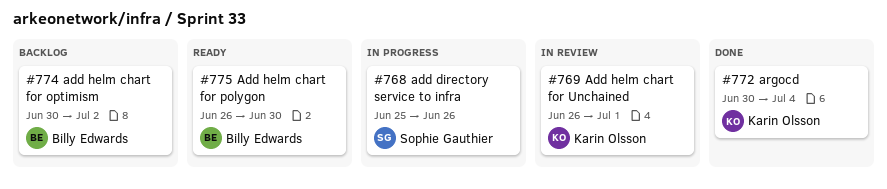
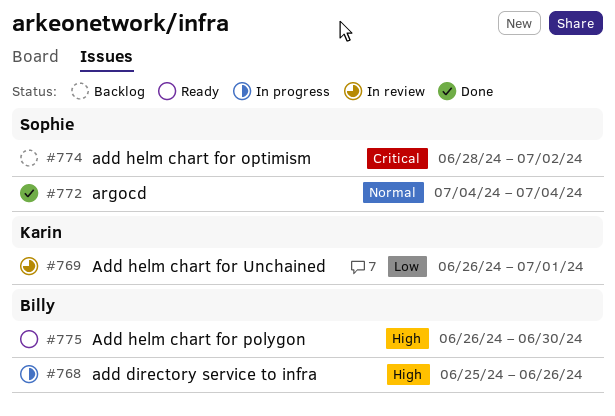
#768, owner: Sophie Gauthier -> Billy Edwards
#772, owner: Karin Olsson -> Sophie Gauthier
#772, start: Jun 30 -> Jul 4
#774, owner: Billy Edwards -> Sophie Gauthier
#774, start: Jun 30 -> Jun 28

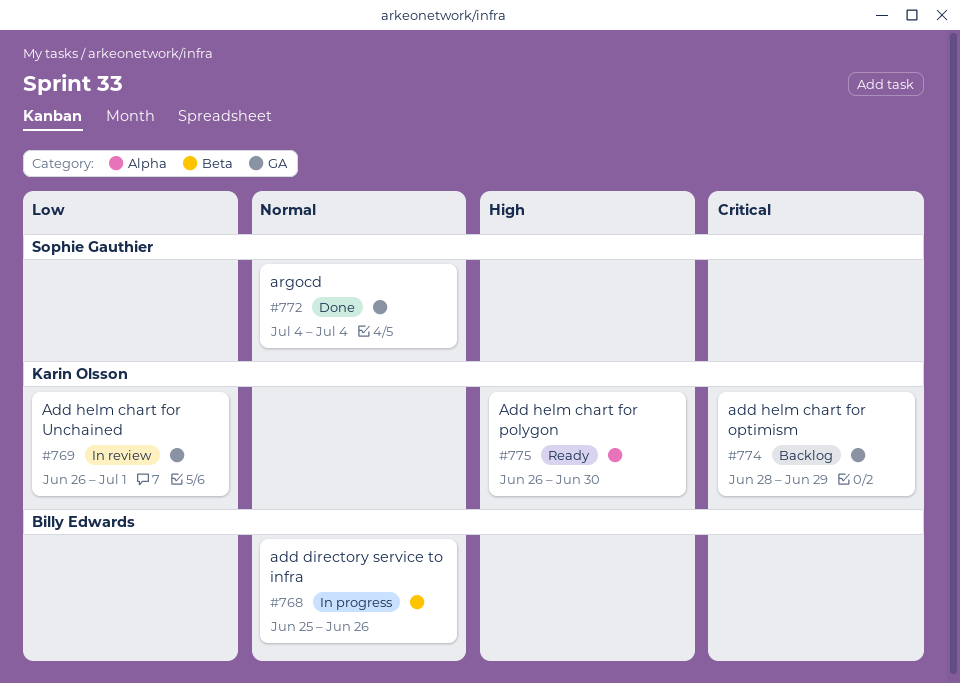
#768, priority: High -> Normal
#774, owner: Sophie Gauthier -> Karin Olsson
#774, due: Jul 2 -> Jun 29
#775, owner: Billy Edwards -> Karin Olsson

